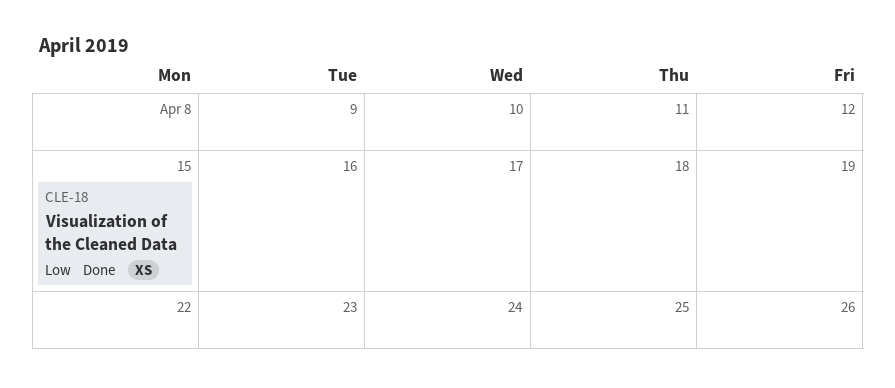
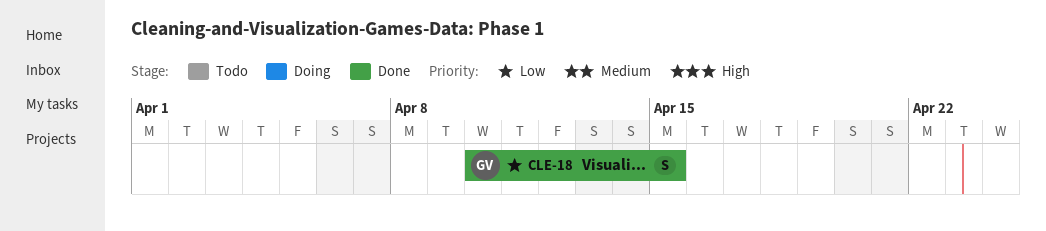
CLE-18, estimate: XS -> S

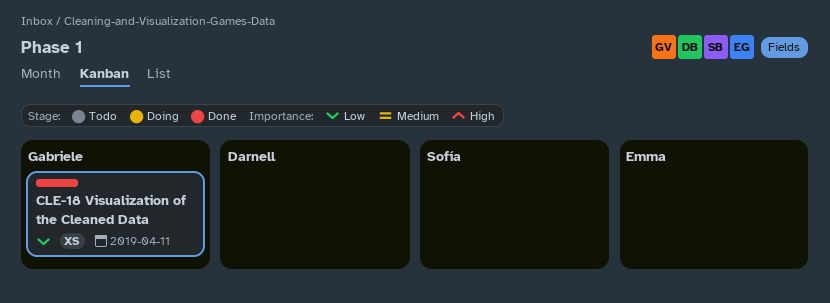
CLE-18, estimate: S -> XS
CLE-18, due: Apr 15 -> Apr 11

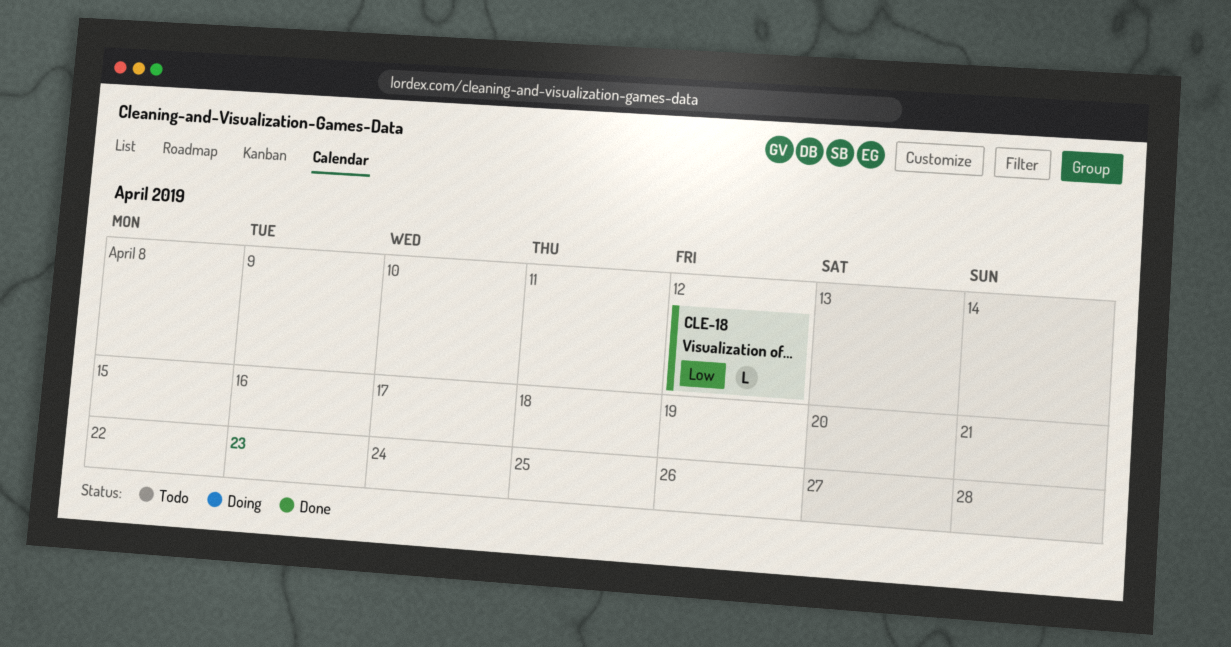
CLE-18, estimate: XS -> L
CLE-18, due: Apr 11 -> Apr 12

